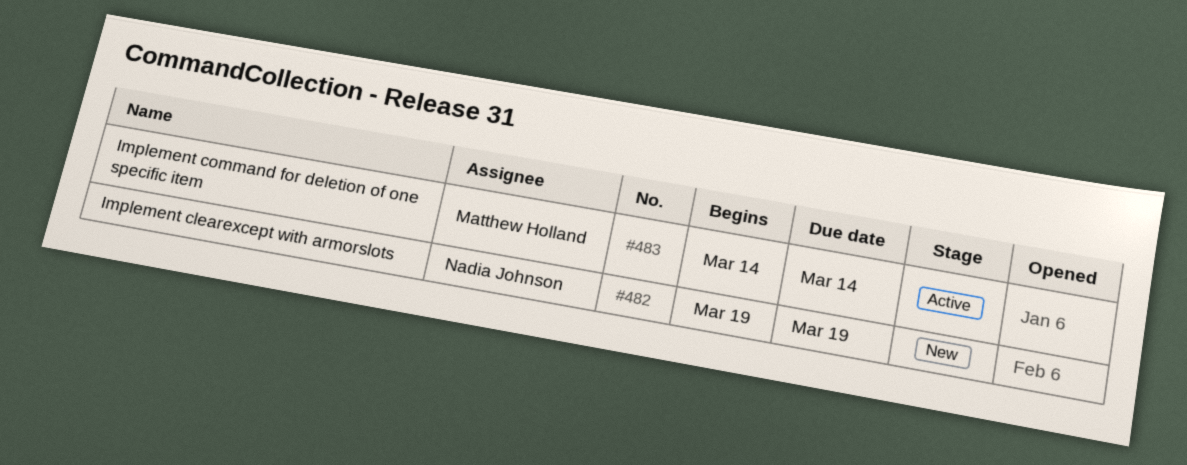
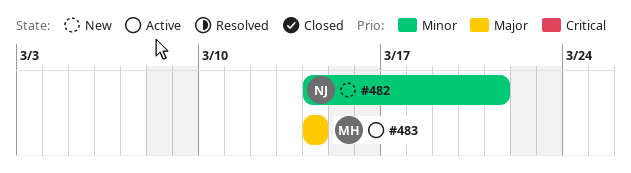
#482, start: Mar 19 -> Mar 14
#482, due: Mar 19 -> Mar 21

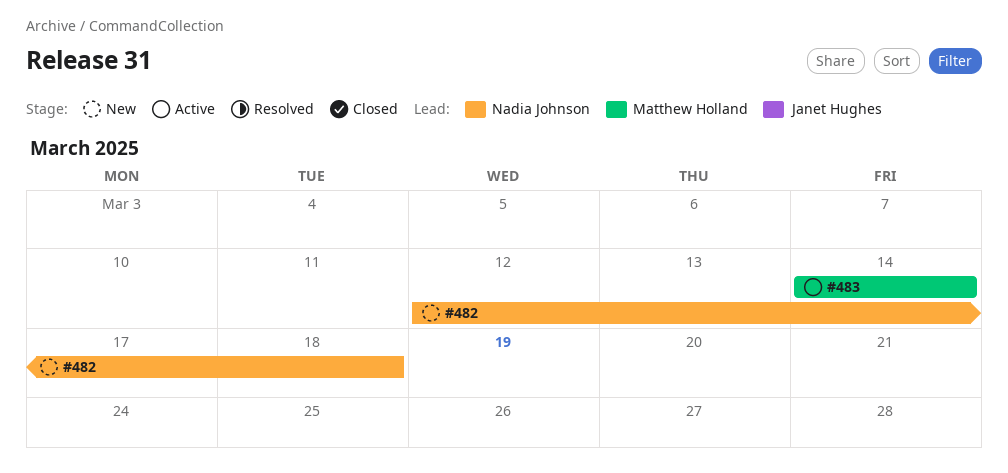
#482, start: Mar 14 -> Mar 12
#482, due: Mar 21 -> Mar 18

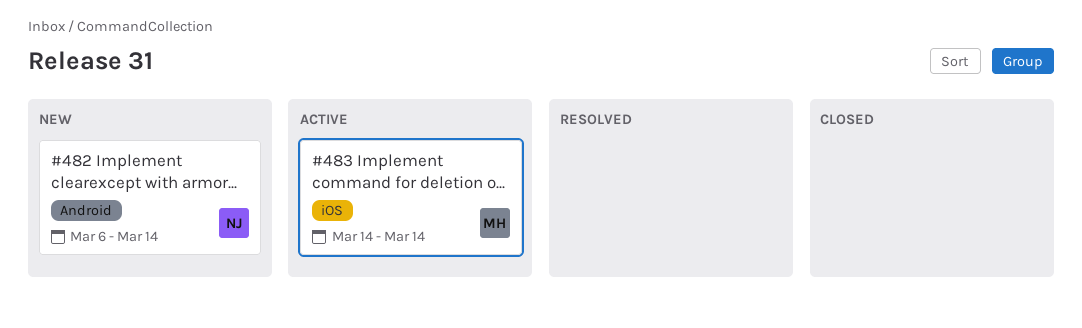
#482, start: Mar 12 -> Mar 6
#482, due: Mar 18 -> Mar 14

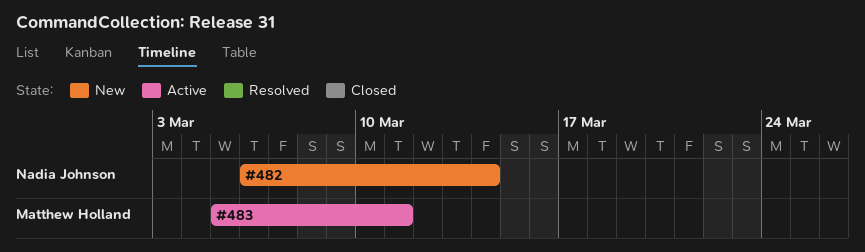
#483, start: Mar 14 -> Mar 5
#483, due: Mar 14 -> Mar 11

